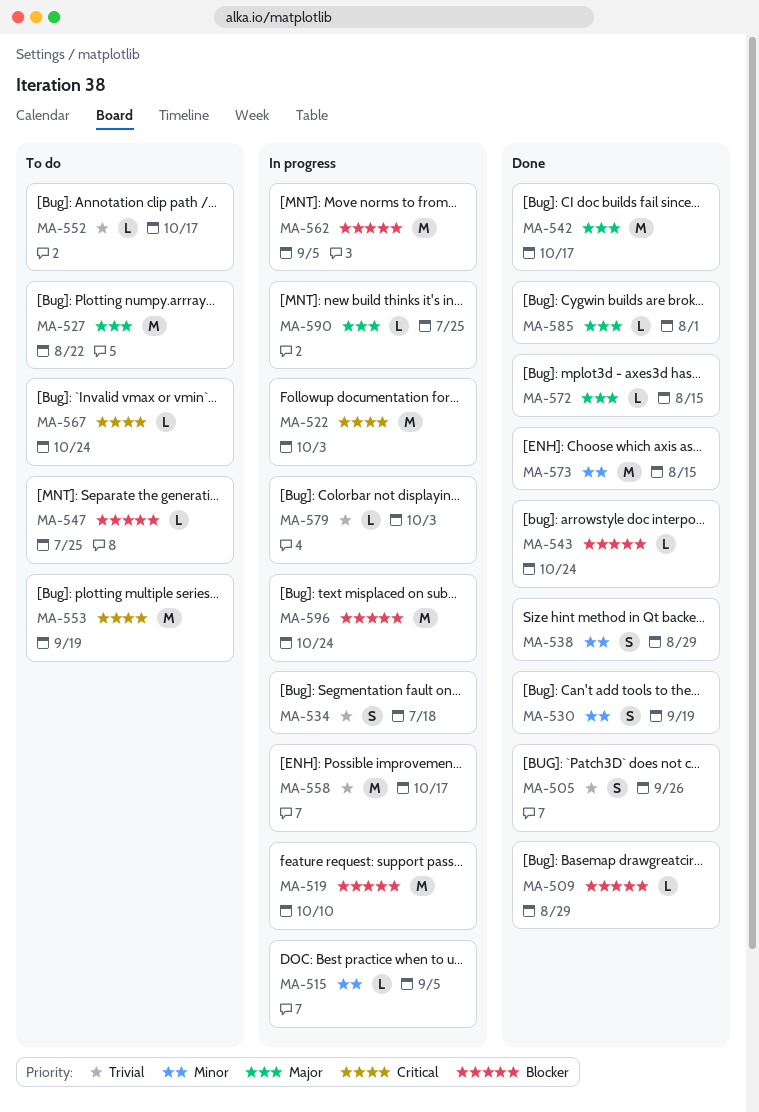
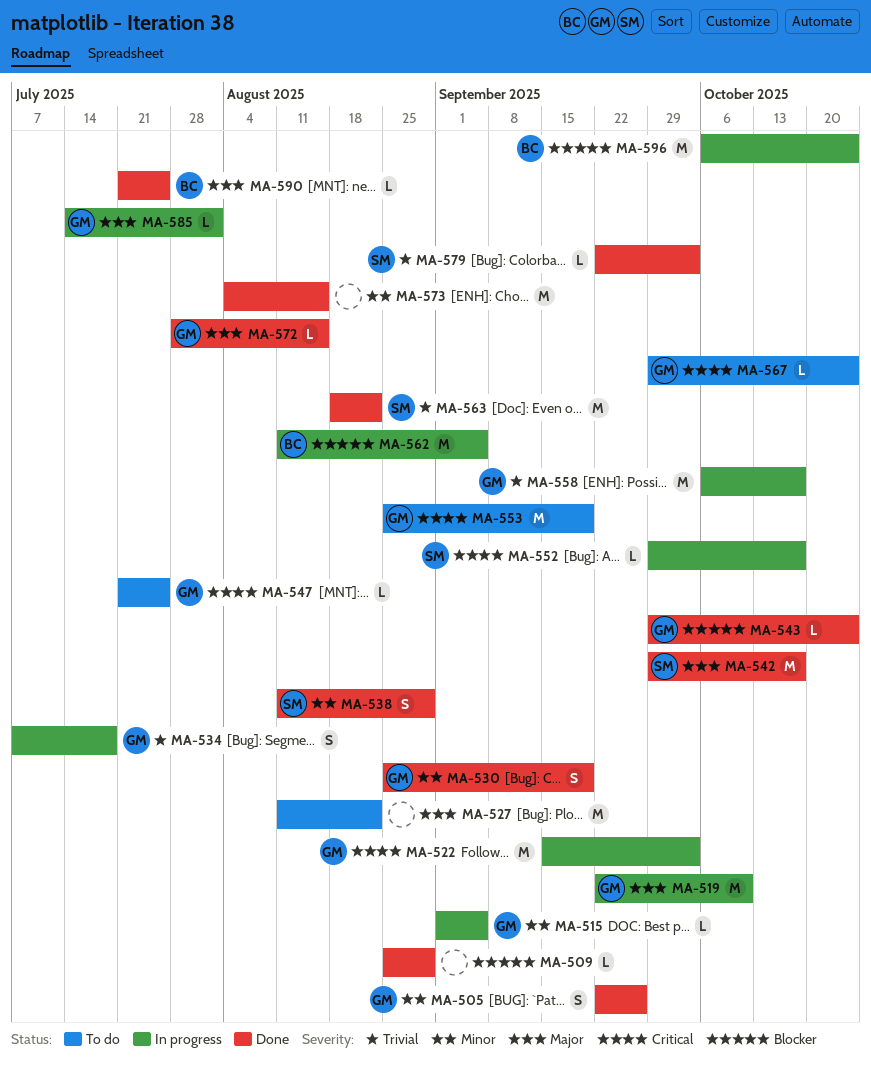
MA-505, priority: Trivial -> Minor
MA-519, priority: Blocker -> Major
MA-547, priority: Blocker -> Critical
MA-552, status: To do -> In progress
MA-552, priority: Trivial -> Critical
MA-563: none -> present
MA-579, status: In progress -> Done
MA-585, status: Done -> In progress
MA-590, status: In progress -> Done

